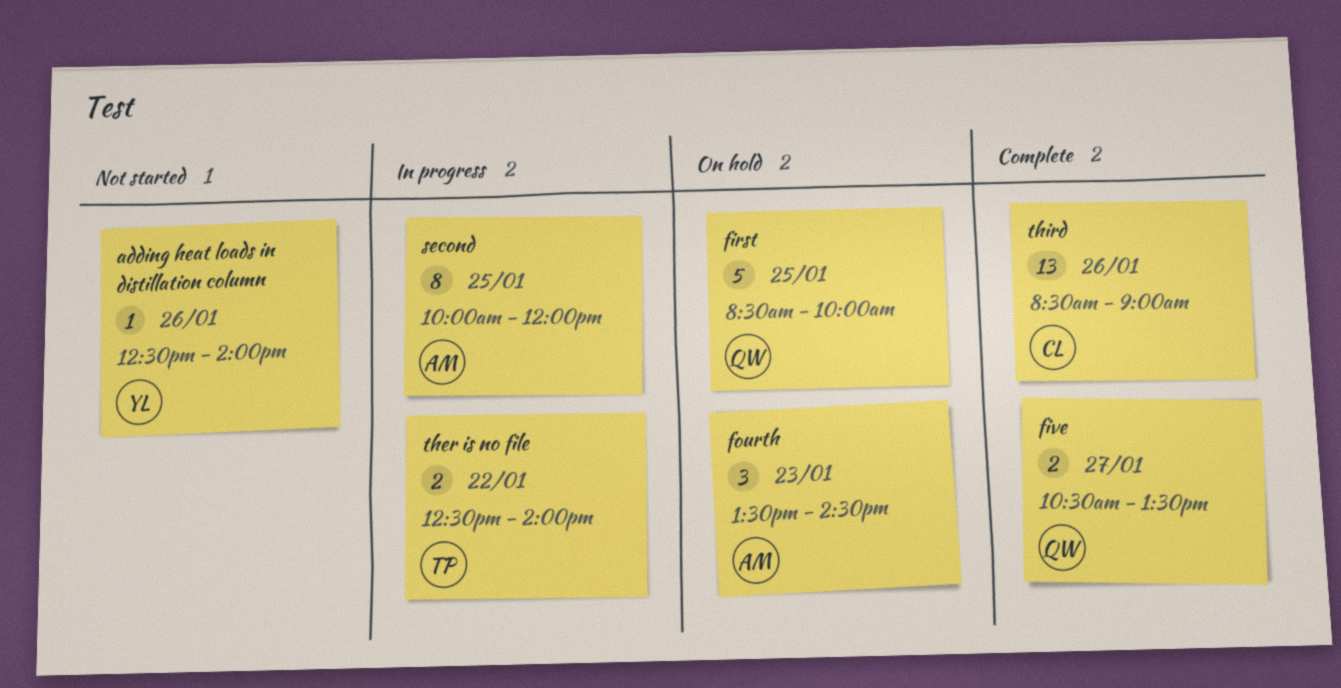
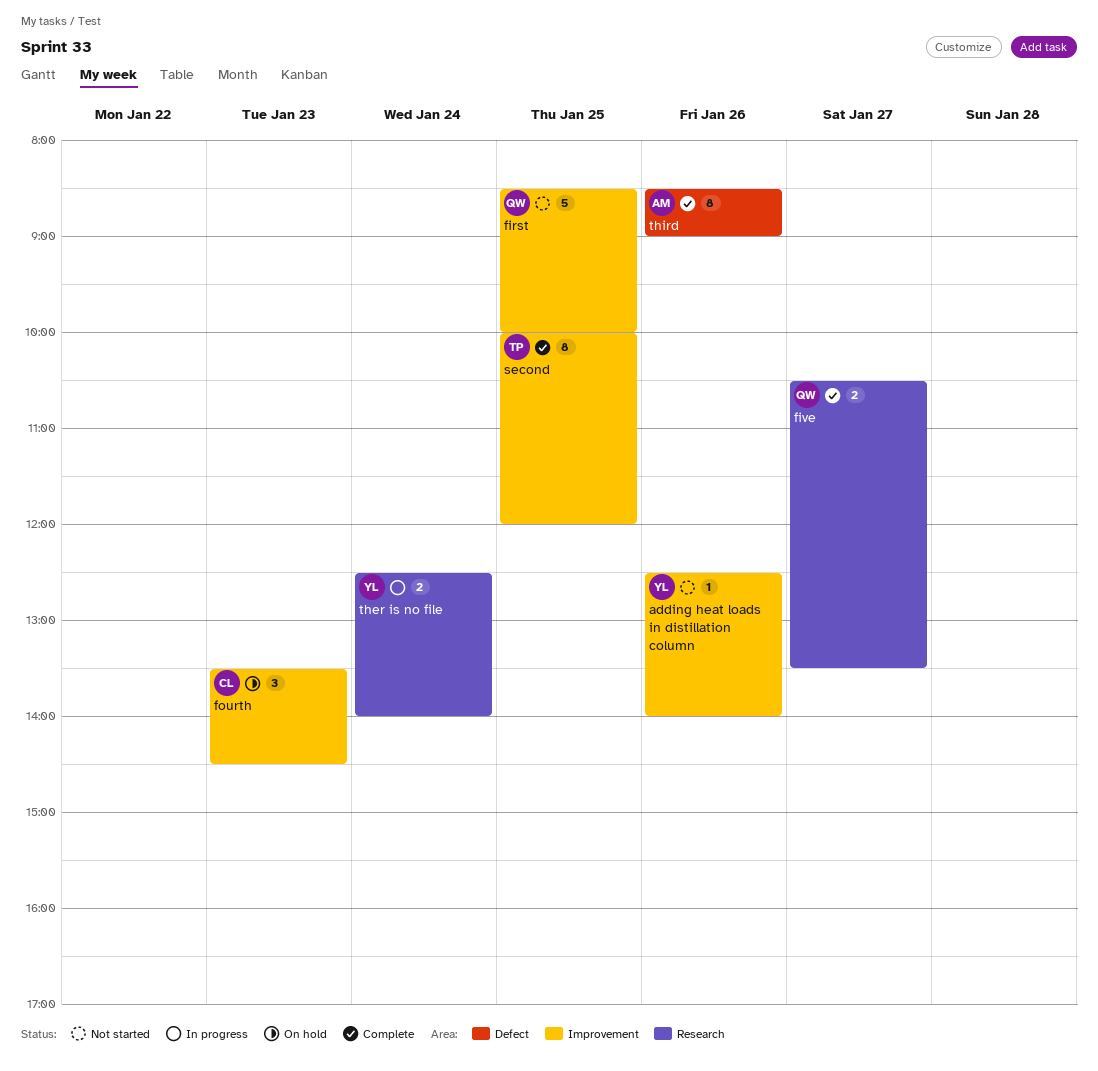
first, status: On hold -> Not started
fourth, owner: AM -> CL
second, status: In progress -> Complete
second, owner: AM -> TP
ther is no file, owner: TP -> YL
ther is no file, day: Jan 22 -> Jan 24
third, owner: CL -> AM
third, estimate: 13 -> 8

